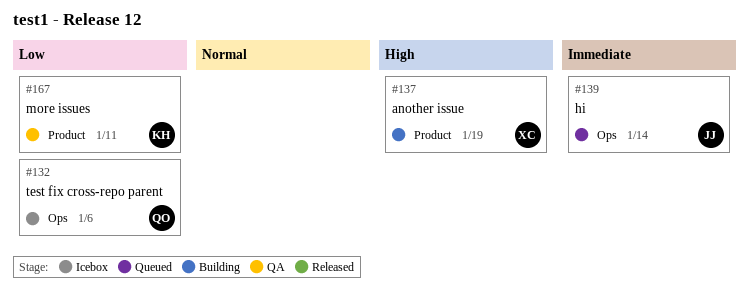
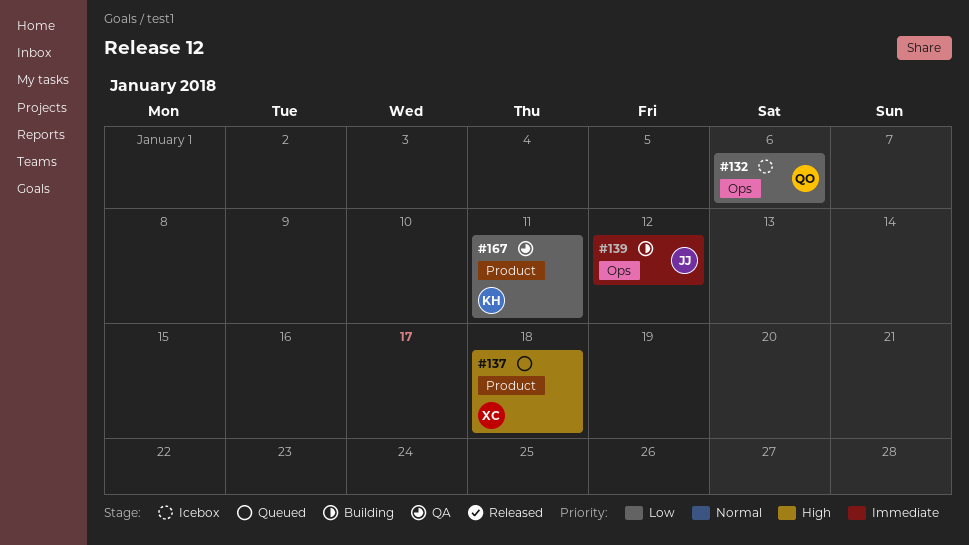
#137, status: Building -> Queued
#137, due: Jan 19 -> Jan 18
#139, status: Queued -> Building
#139, due: Jan 14 -> Jan 12

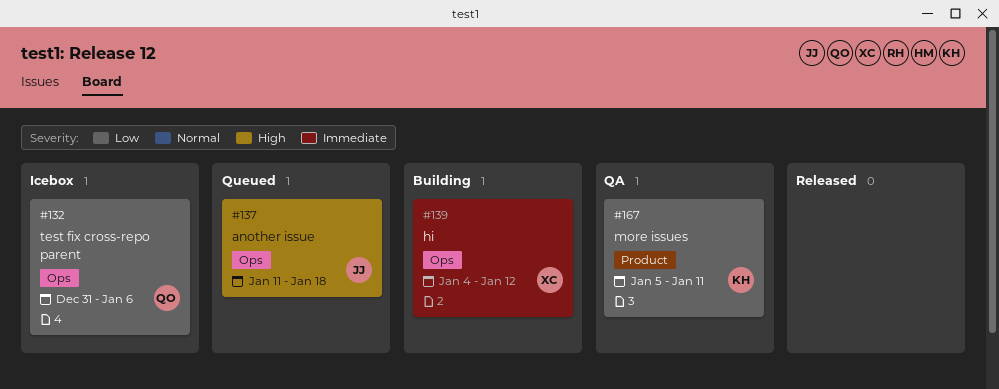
#137, owner: XC -> JJ
#137, label: Product -> Ops
#139, owner: JJ -> XC

